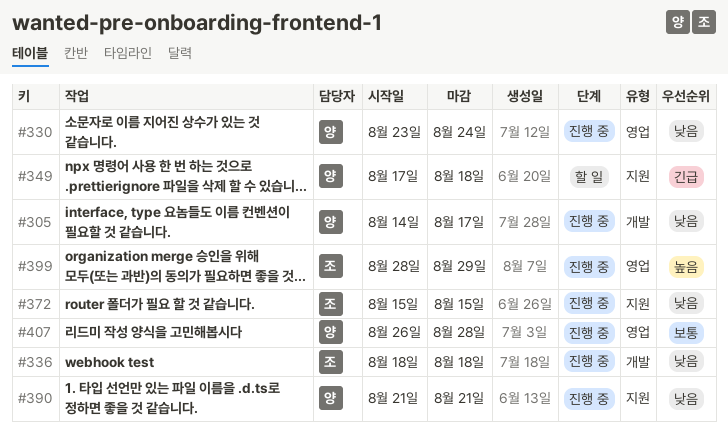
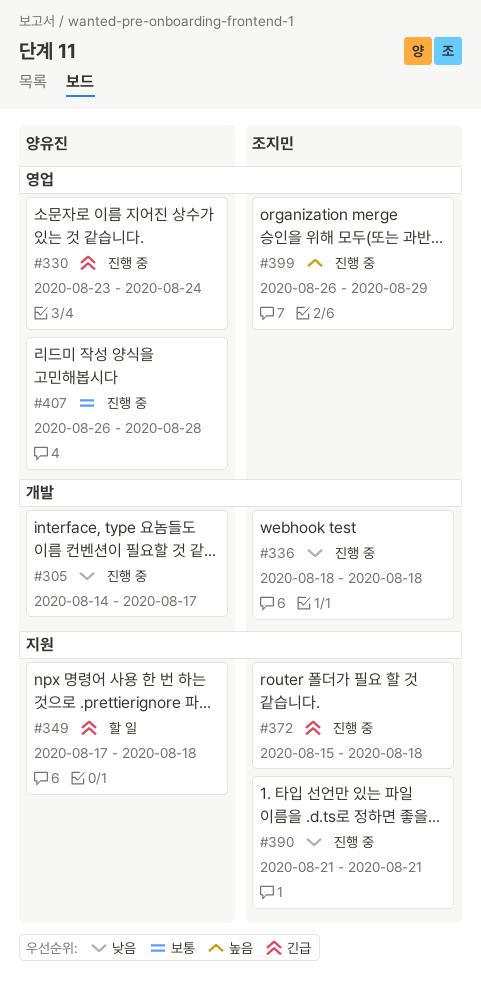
#330, priority: 낮음 -> 긴급
#372, priority: 낮음 -> 긴급
#372, due: Aug 15 -> Aug 18
#390, owner: 양유진 -> 조지민
#399, start: Aug 28 -> Aug 26

